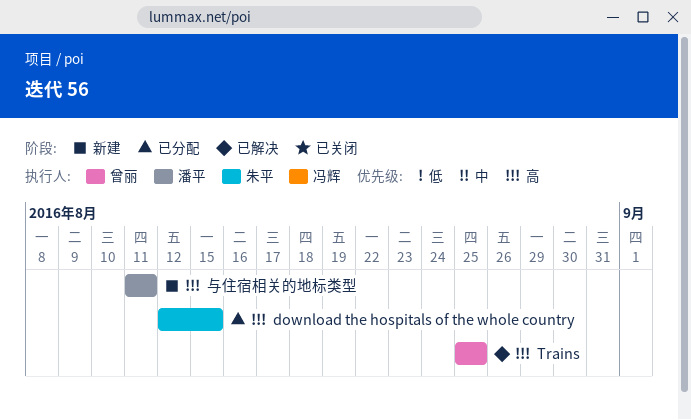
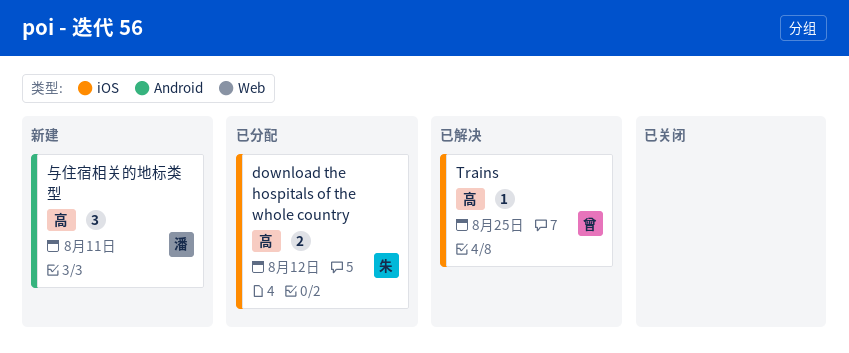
download the hospitals of the whole country, due: Aug 15 -> Aug 12

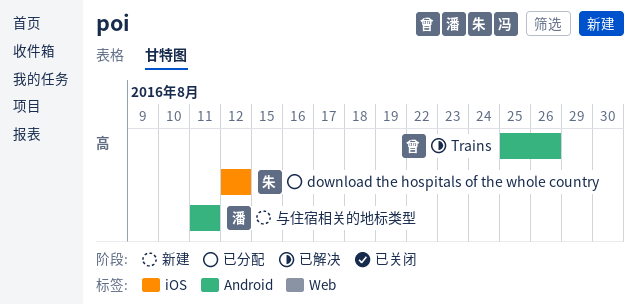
Trains, label: iOS -> Android
Trains, due: Aug 25 -> Aug 26

